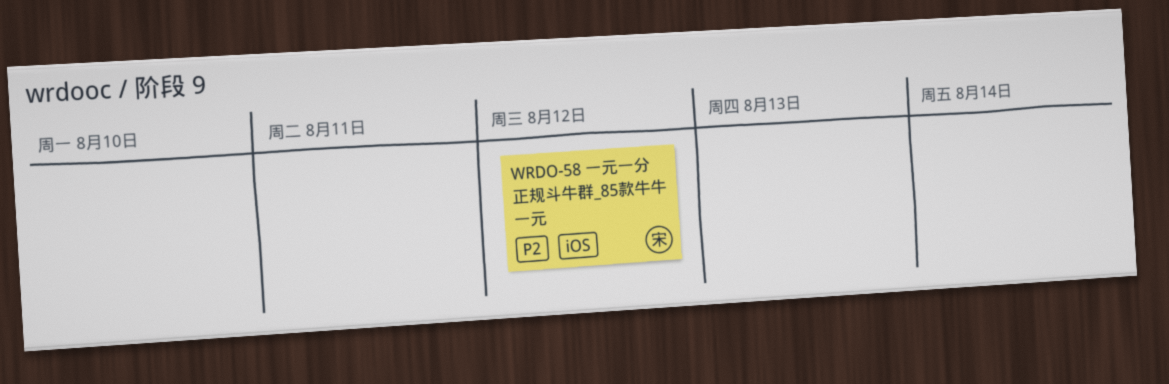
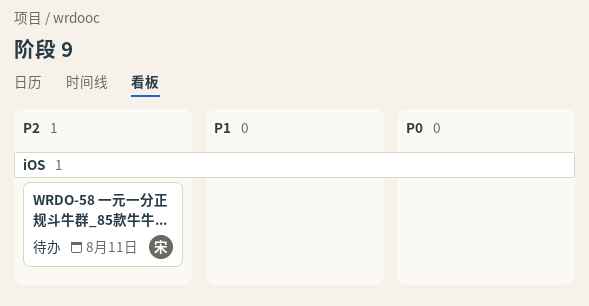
WRDO-58, due: Aug 12 -> Aug 11

